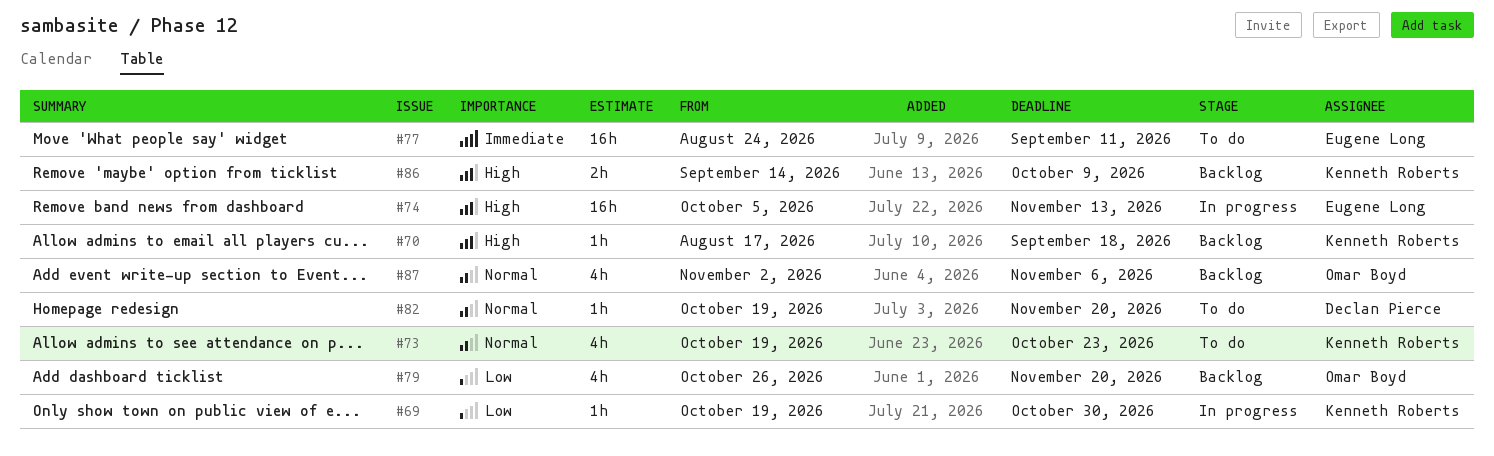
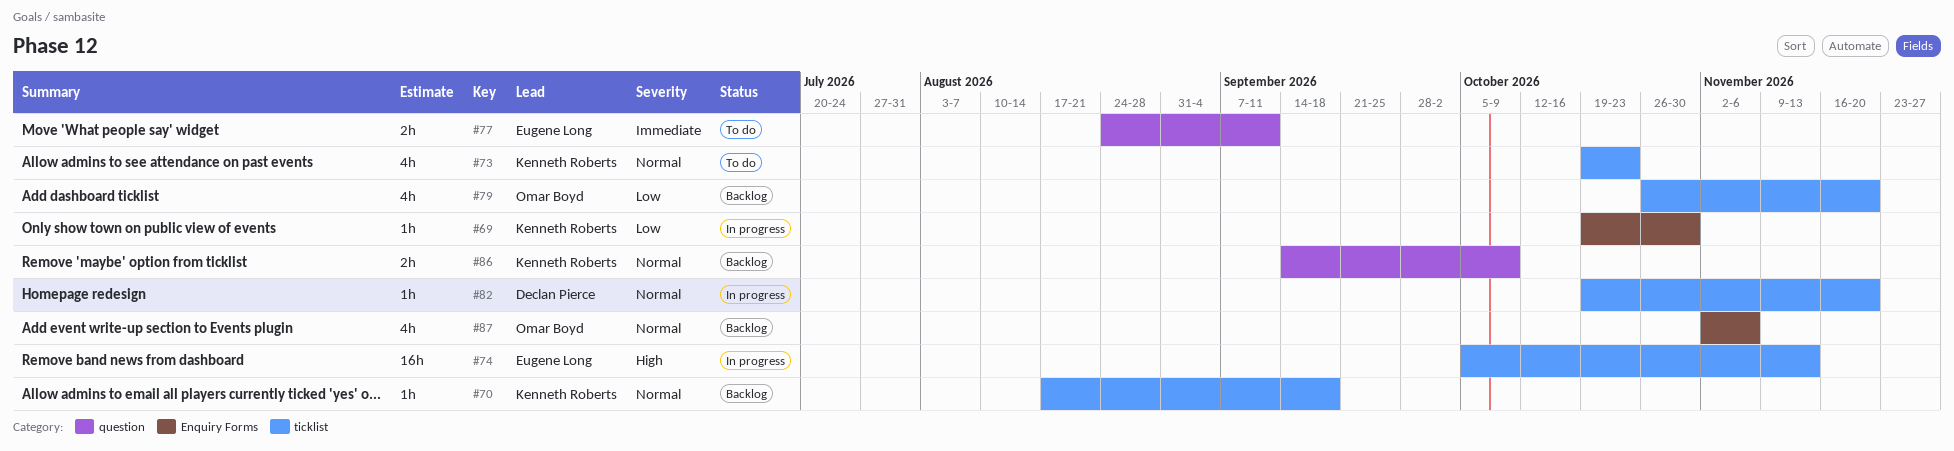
#70, priority: High -> Normal
#77, estimate: 16h -> 2h
#82, status: To do -> In progress
#86, priority: High -> Normal

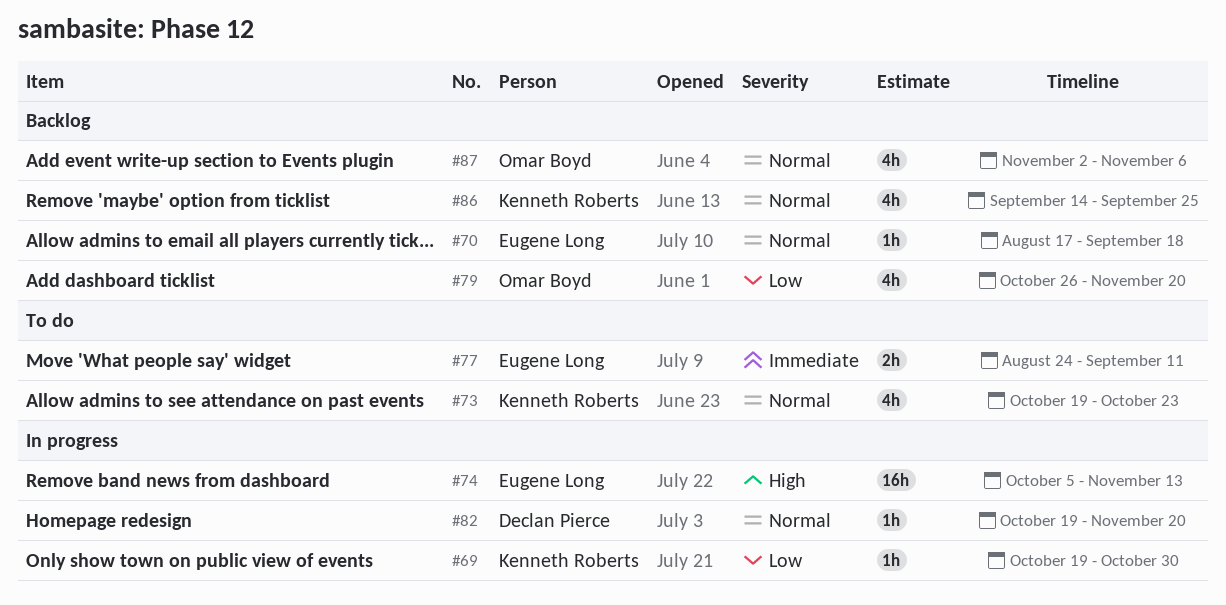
#70, owner: Kenneth Roberts -> Eugene Long
#86, estimate: 2h -> 4h
#86, due: Oct 9 -> Sep 25

